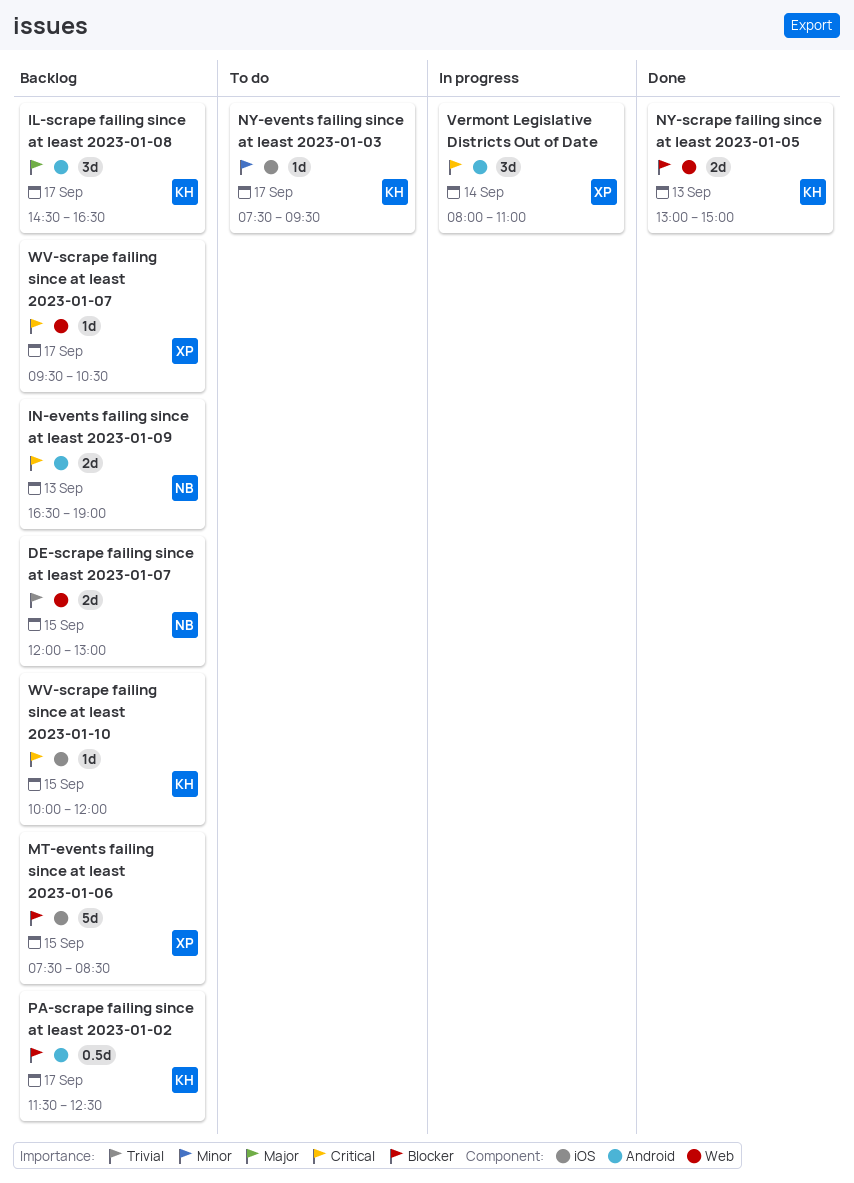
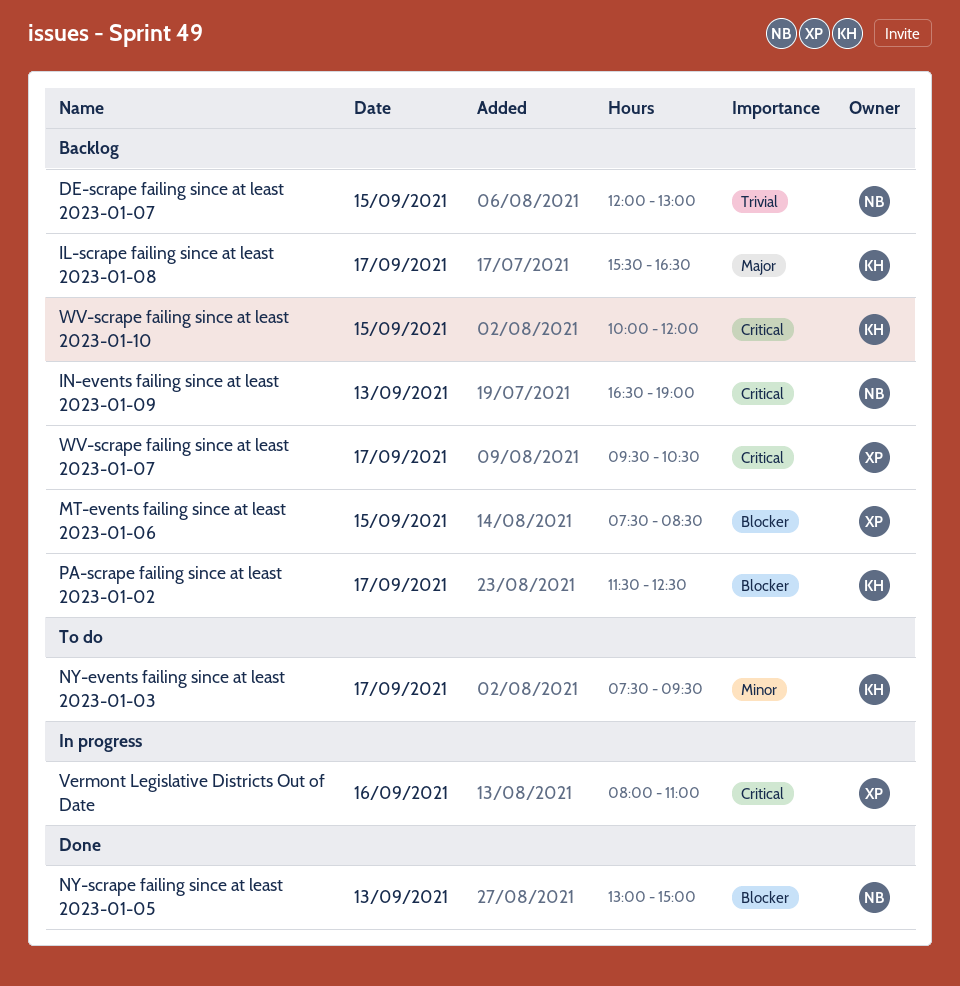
IL-scrape failing since at least 2023-01-08, begins: 14:30 -> 15:30
NY-scrape failing since at least 2023-01-05, owner: KH -> NB
Vermont Legislative Districts Out of Date, day: Sep 14 -> Sep 16

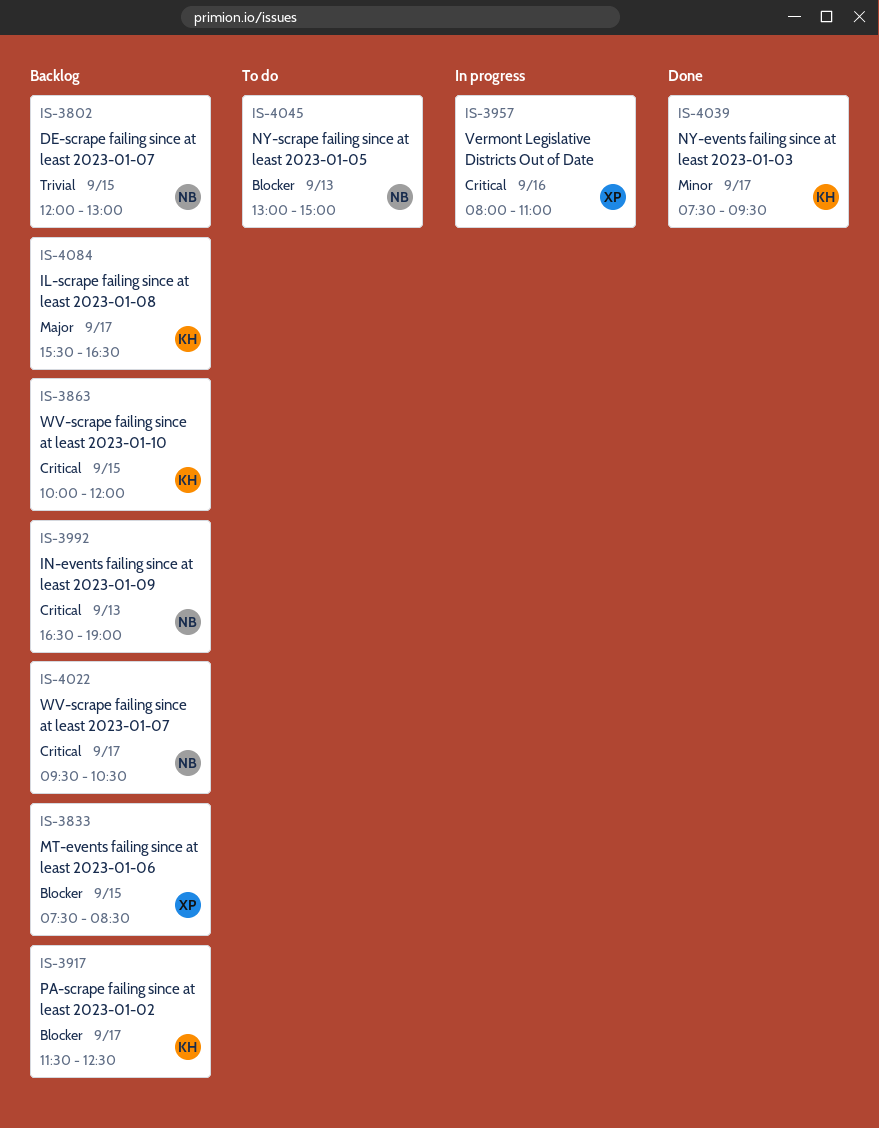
NY-events failing since at least 2023-01-03, status: To do -> Done
NY-scrape failing since at least 2023-01-05, status: Done -> To do
WV-scrape failing since at least 2023-01-07, owner: XP -> NB

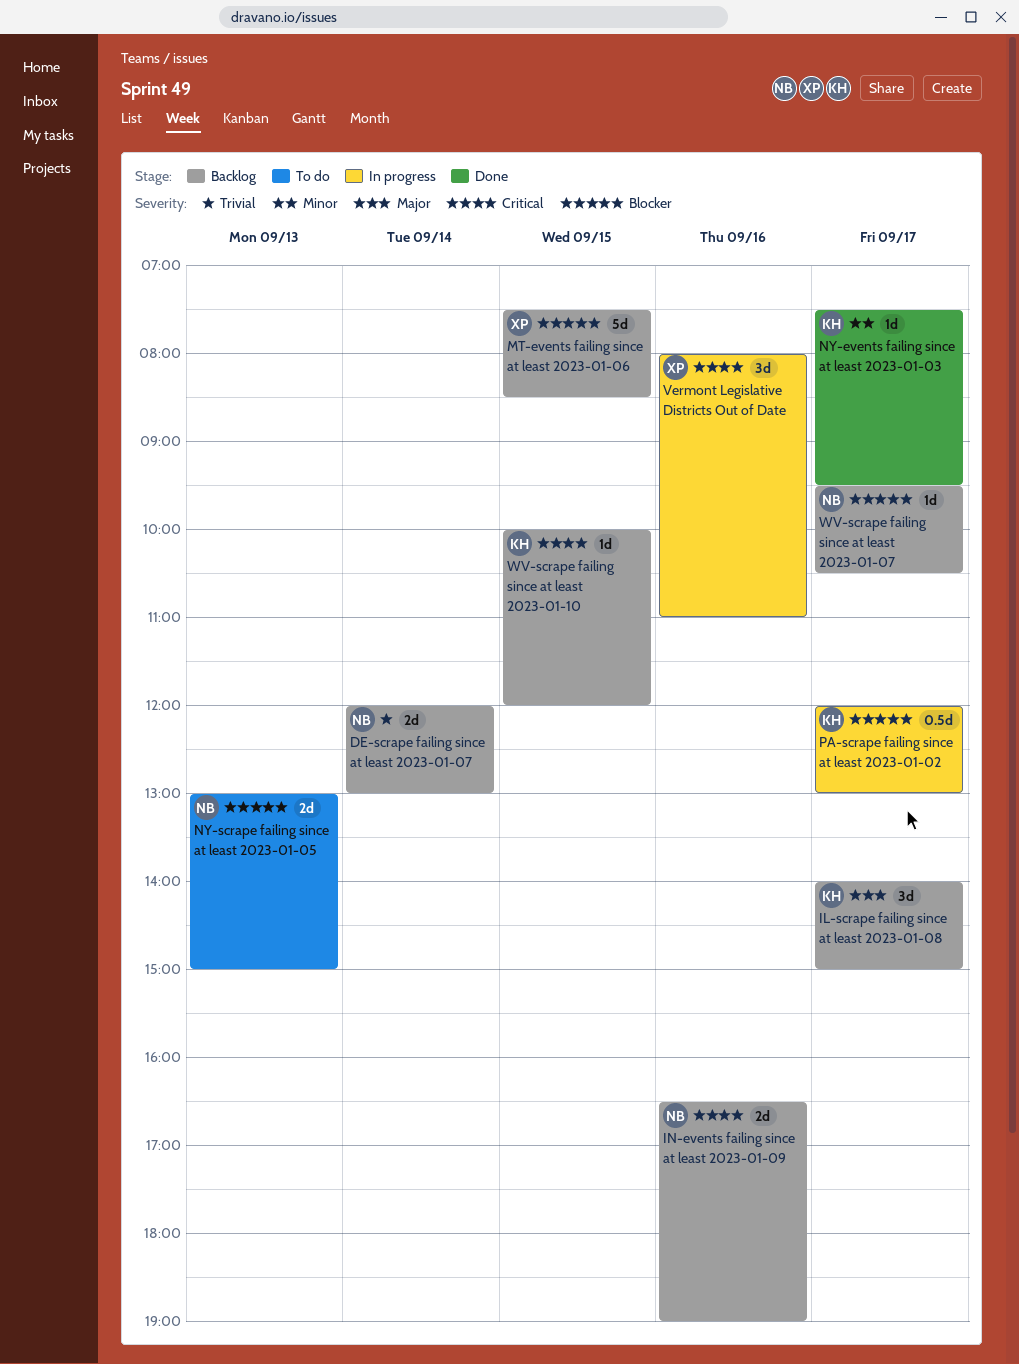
DE-scrape failing since at least 2023-01-07, day: Sep 15 -> Sep 14
IL-scrape failing since at least 2023-01-08, begins: 15:30 -> 14:00
IL-scrape failing since at least 2023-01-08, ends: 16:30 -> 15:00
IN-events failing since at least 2023-01-09, day: Sep 13 -> Sep 16
PA-scrape failing since at least 2023-01-02, status: Backlog -> In progress
PA-scrape failing since at least 2023-01-02, begins: 11:30 -> 12:00
PA-scrape failing since at least 2023-01-02, ends: 12:30 -> 13:00
WV-scrape failing since at least 2023-01-07, priority: Critical -> Blocker

